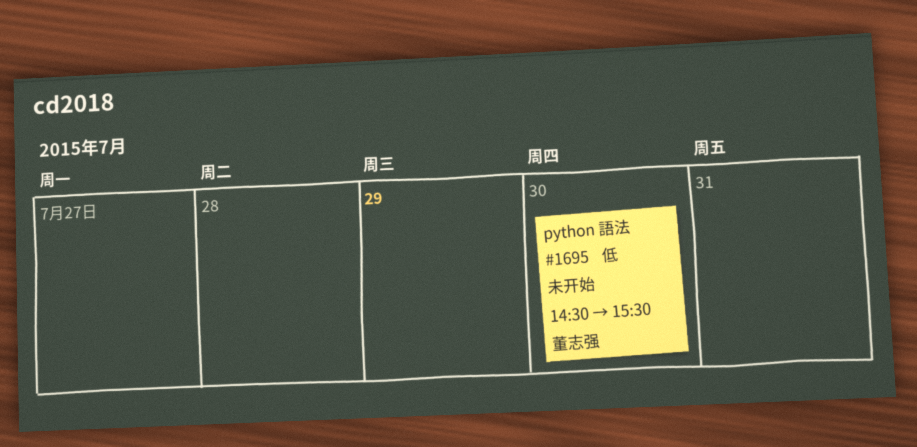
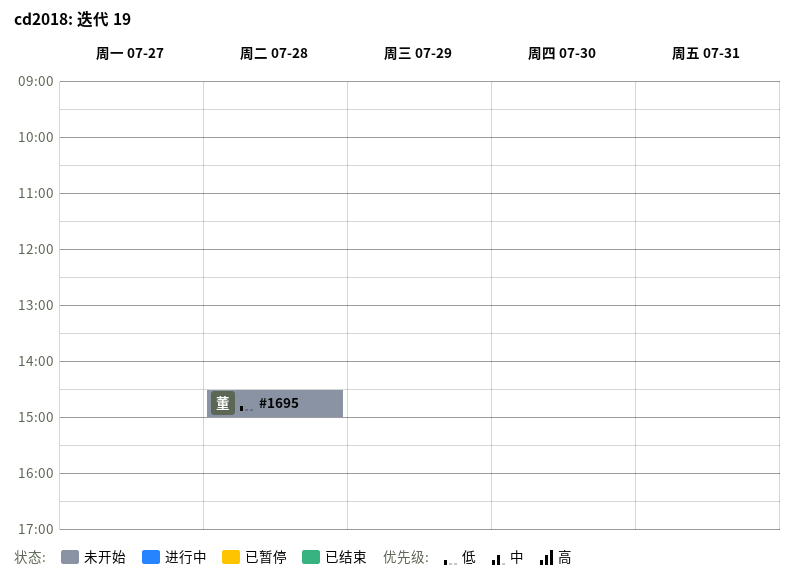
#1695, day: Jul 30 -> Jul 28
#1695, ends: 15:30 -> 15:00

